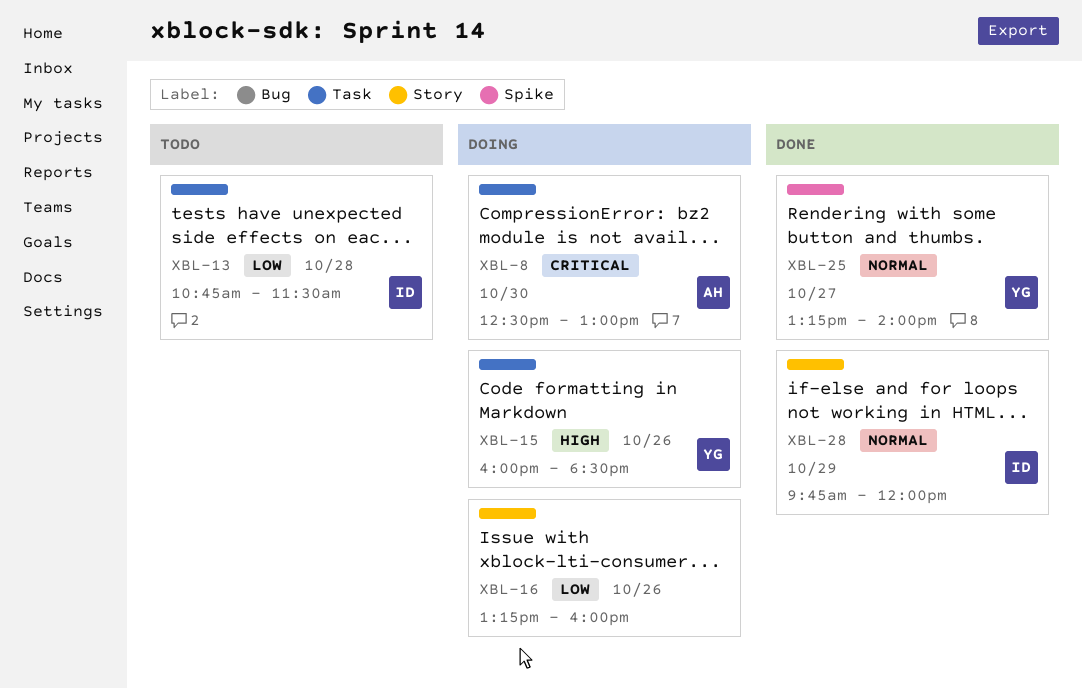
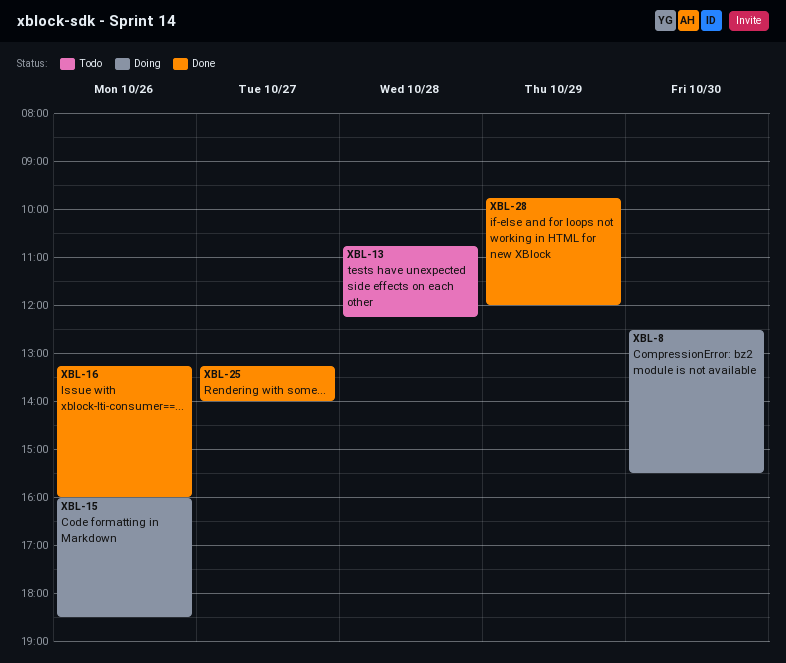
XBL-8, ends: 13:00 -> 15:30
XBL-13, ends: 11:30 -> 12:15
XBL-16, status: Doing -> Done

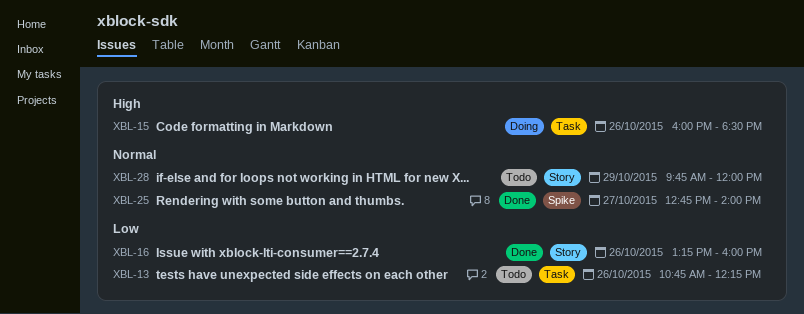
XBL-8: present -> none
XBL-13, day: Oct 28 -> Oct 26
XBL-25, begins: 13:15 -> 12:45
XBL-28, status: Done -> Todo

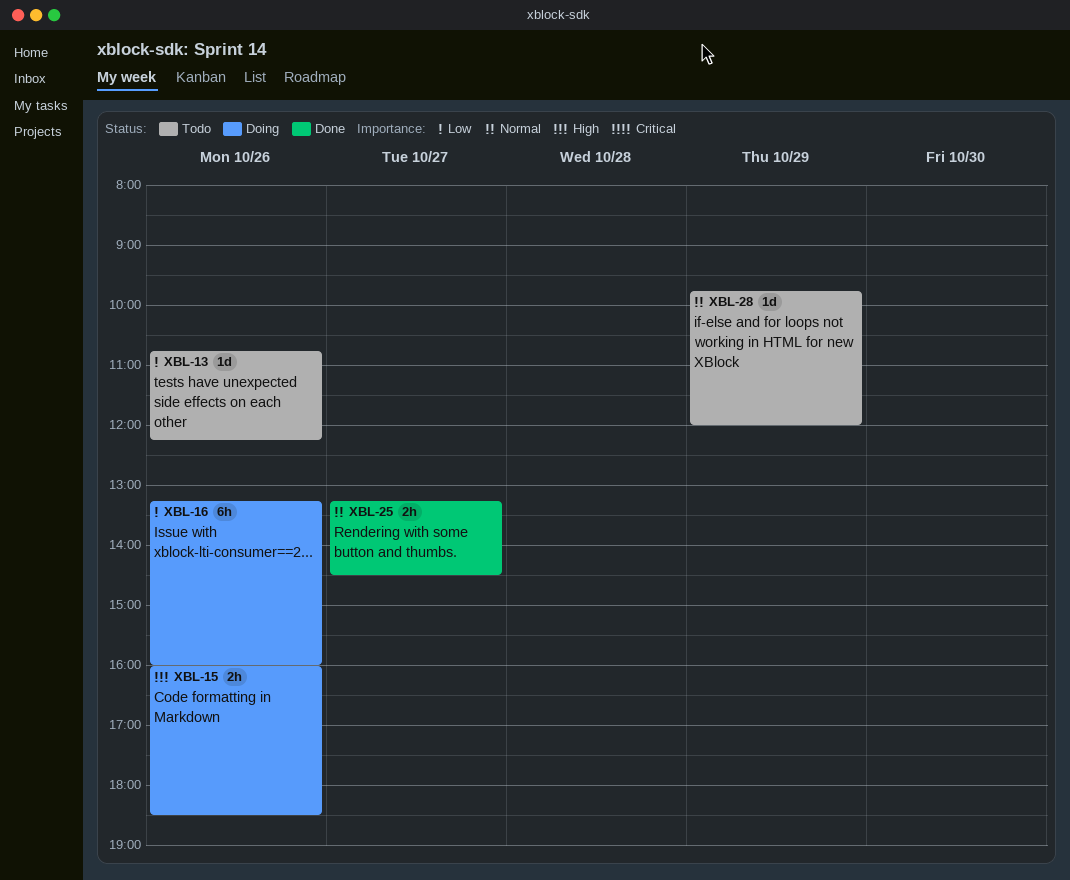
XBL-16, status: Done -> Doing
XBL-25, begins: 12:45 -> 13:15
XBL-25, ends: 14:00 -> 14:30

